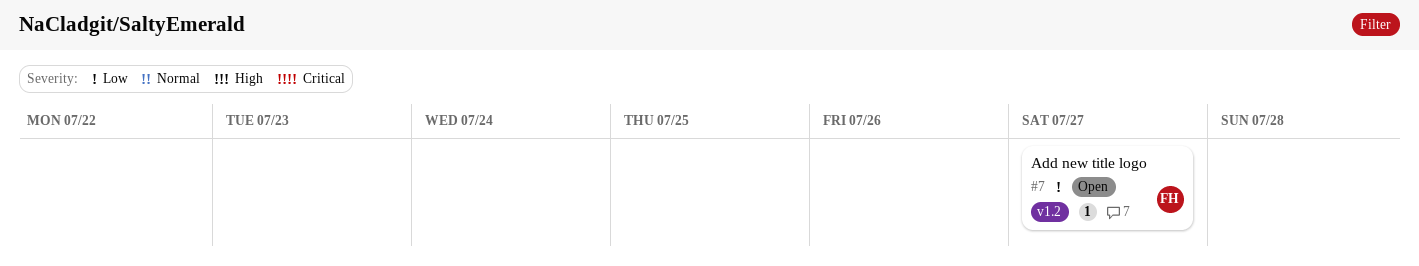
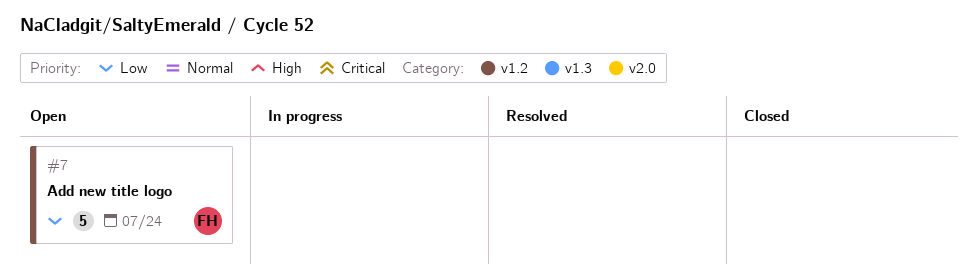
#7, estimate: 1 -> 5
#7, due: Jul 27 -> Jul 24

